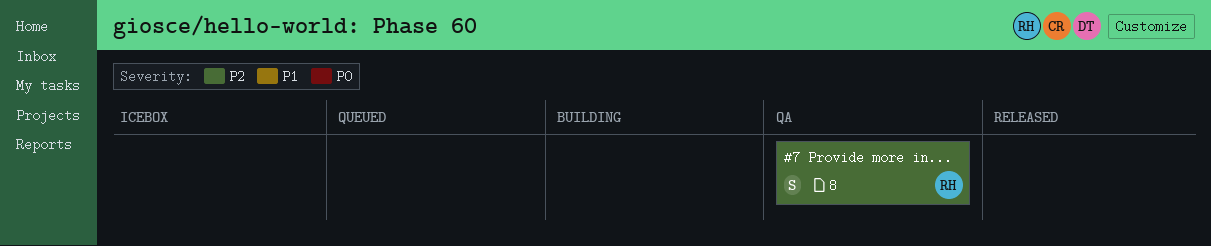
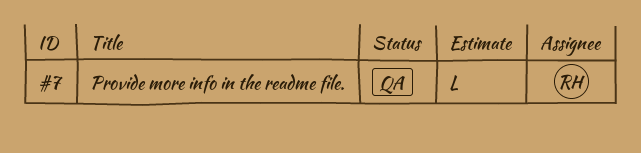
#7, estimate: S -> L

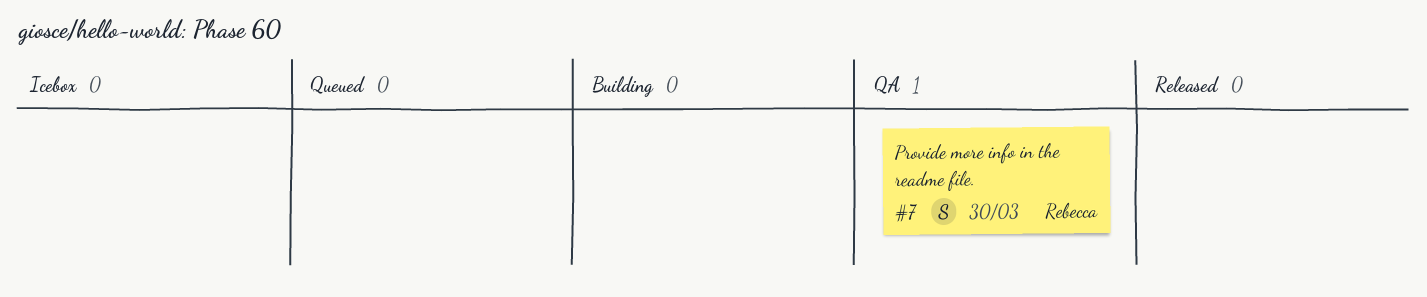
#7, estimate: L -> S

